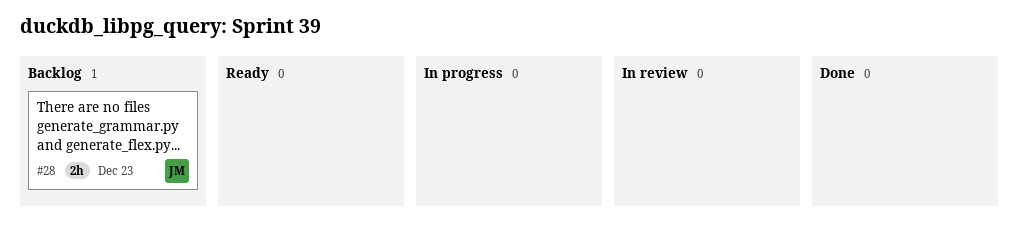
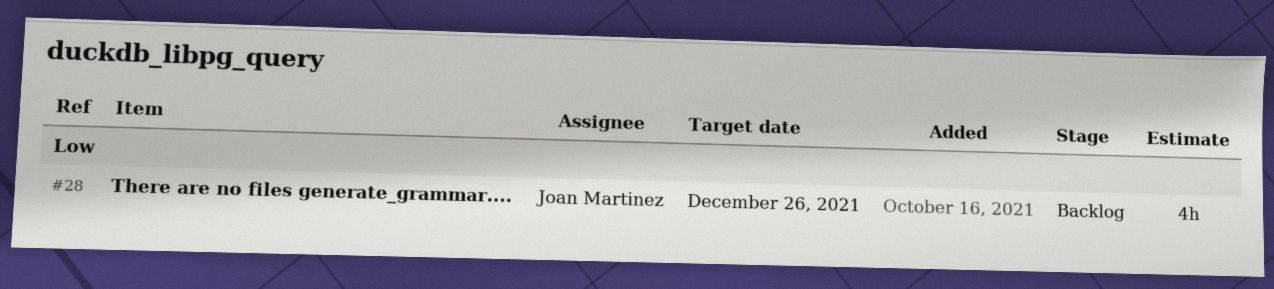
#28, estimate: 2h -> 4h
#28, due: Dec 23 -> Dec 26

